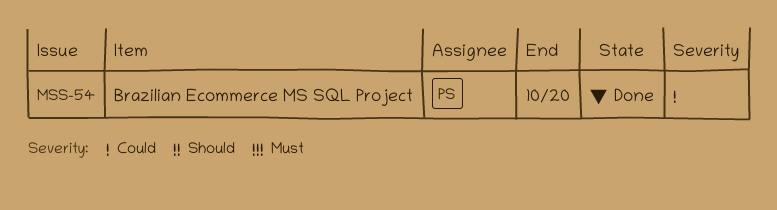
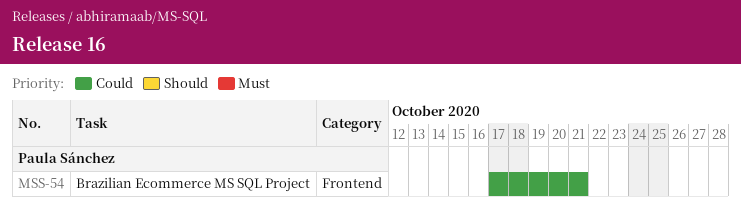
MSS-54, due: Oct 20 -> Oct 21

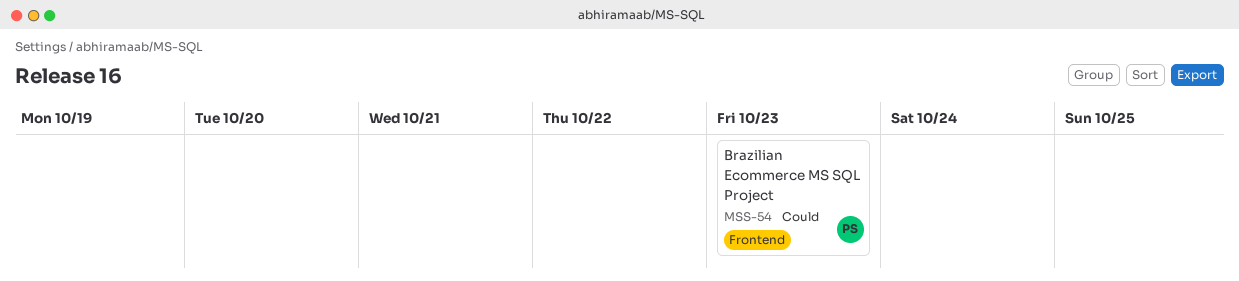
MSS-54, due: Oct 21 -> Oct 23

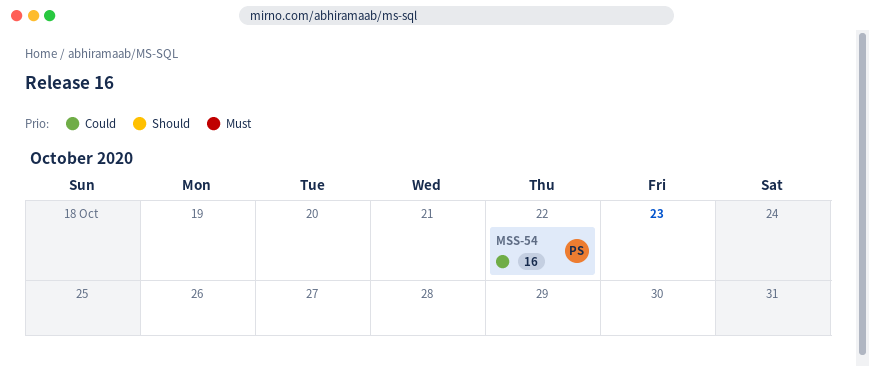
MSS-54, due: Oct 23 -> Oct 22

